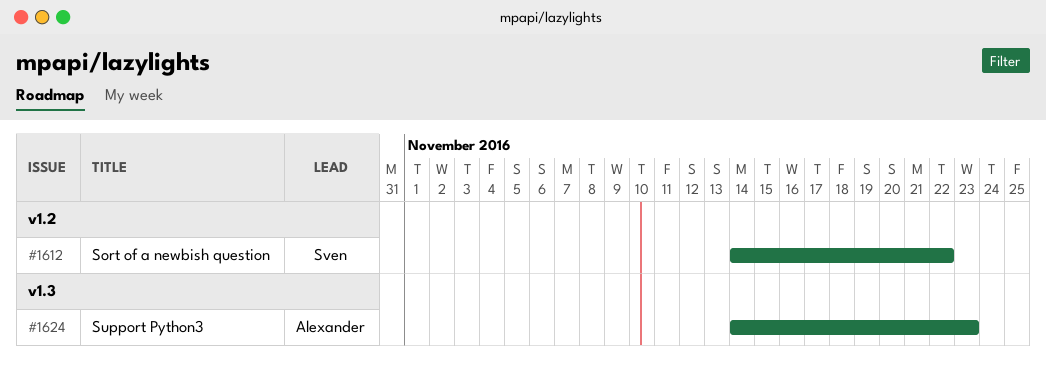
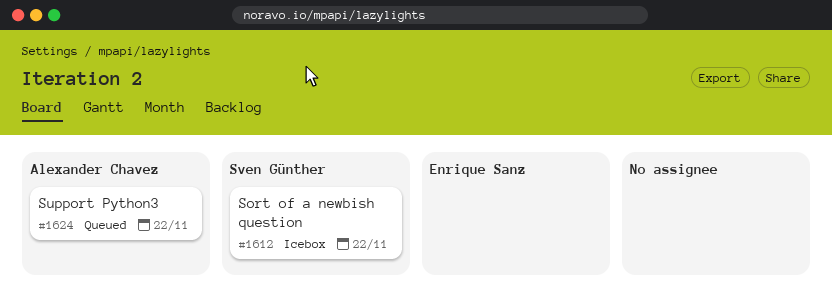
#1624, due: Nov 23 -> Nov 22

